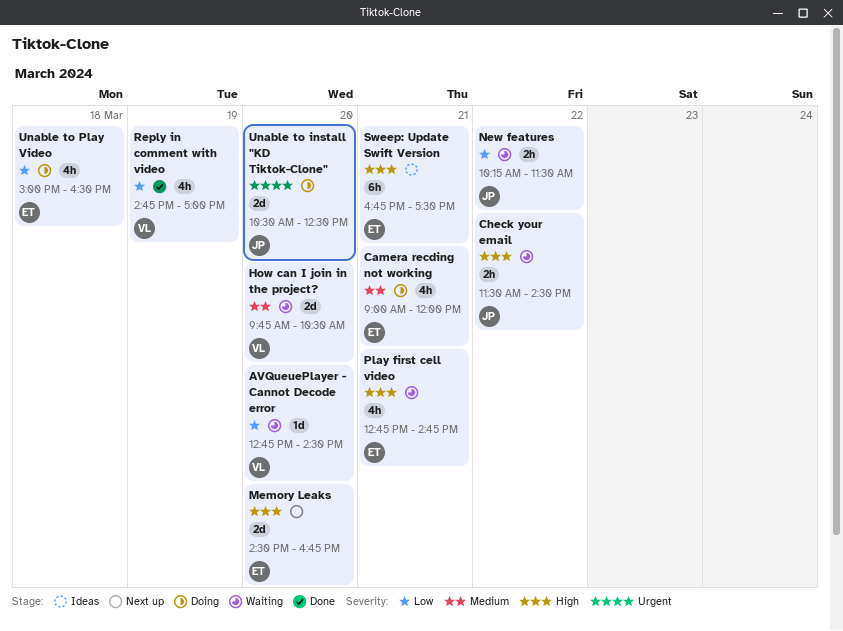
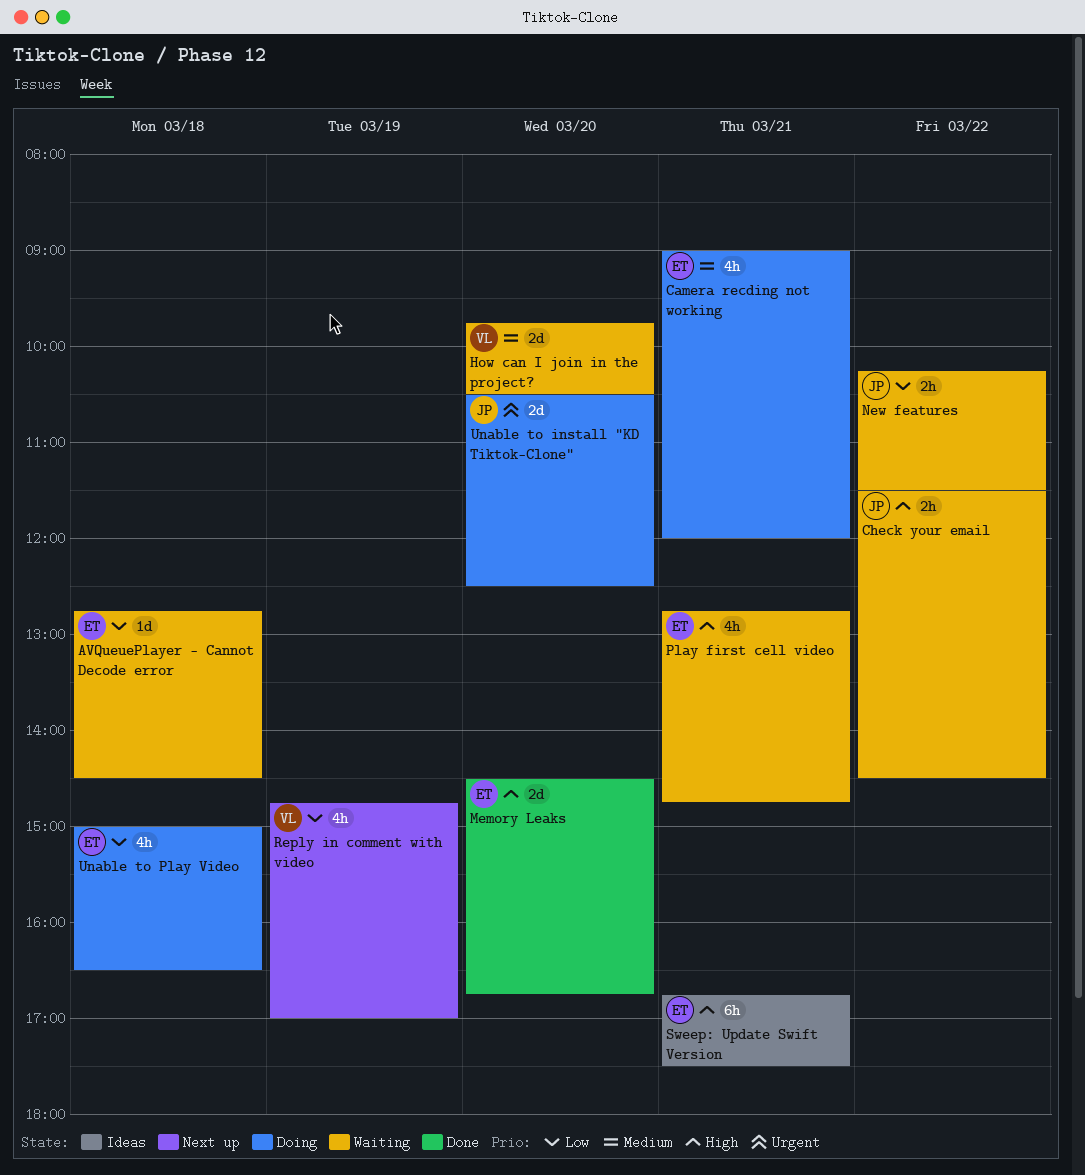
AVQueuePlayer - Cannot Decode error, owner: VL -> ET
AVQueuePlayer - Cannot Decode error, day: Mar 20 -> Mar 18
Memory Leaks, status: Next up -> Done
Reply in comment with video, status: Done -> Next up

